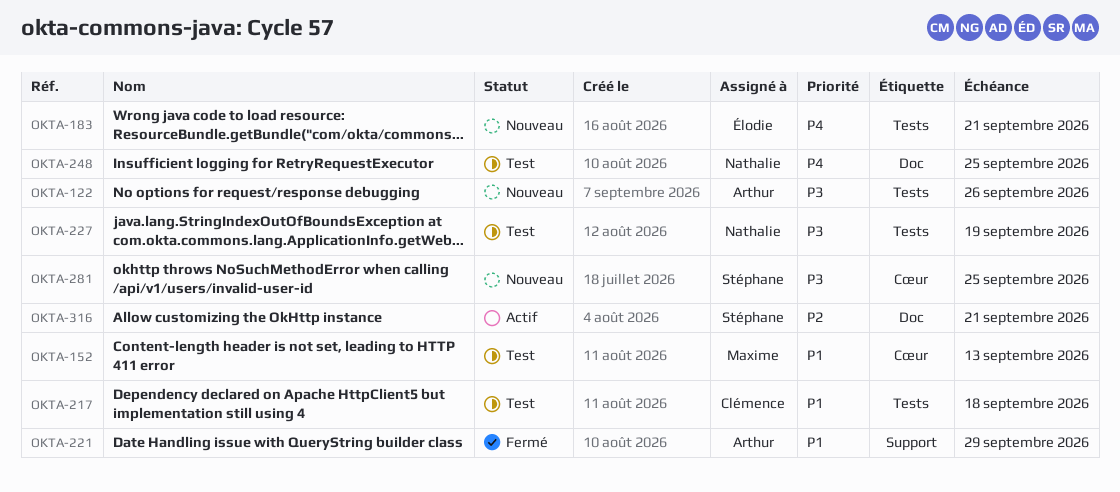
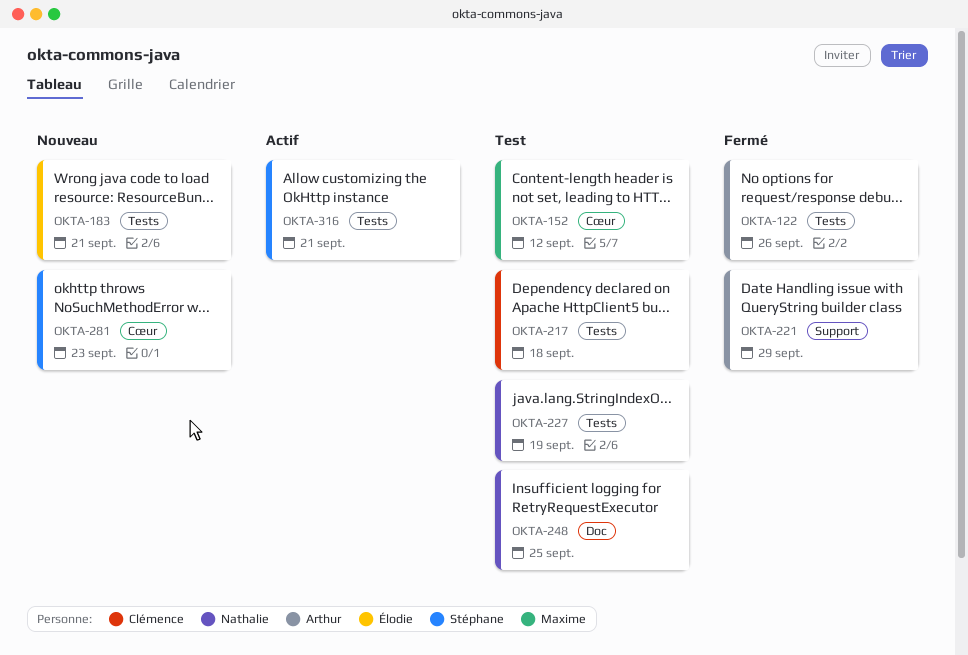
OKTA-122, status: Nouveau -> Fermé
OKTA-152, due: Sep 13 -> Sep 12
OKTA-281, due: Sep 25 -> Sep 23
OKTA-316, label: Doc -> Tests

